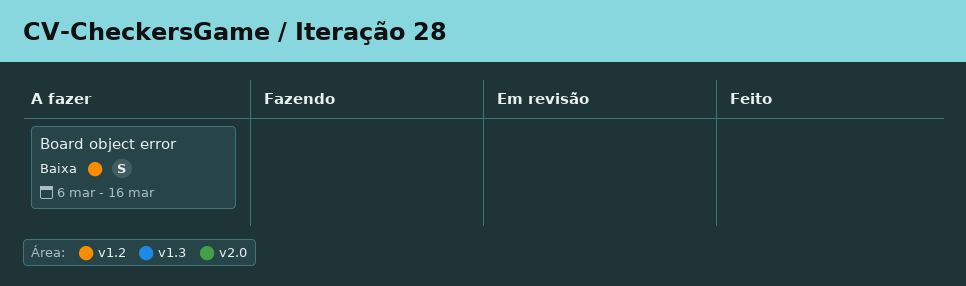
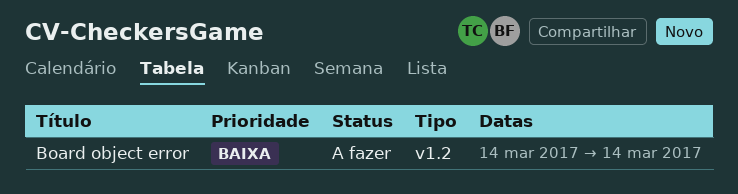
Board object error, start: Mar 6 -> Mar 14
Board object error, due: Mar 16 -> Mar 14

